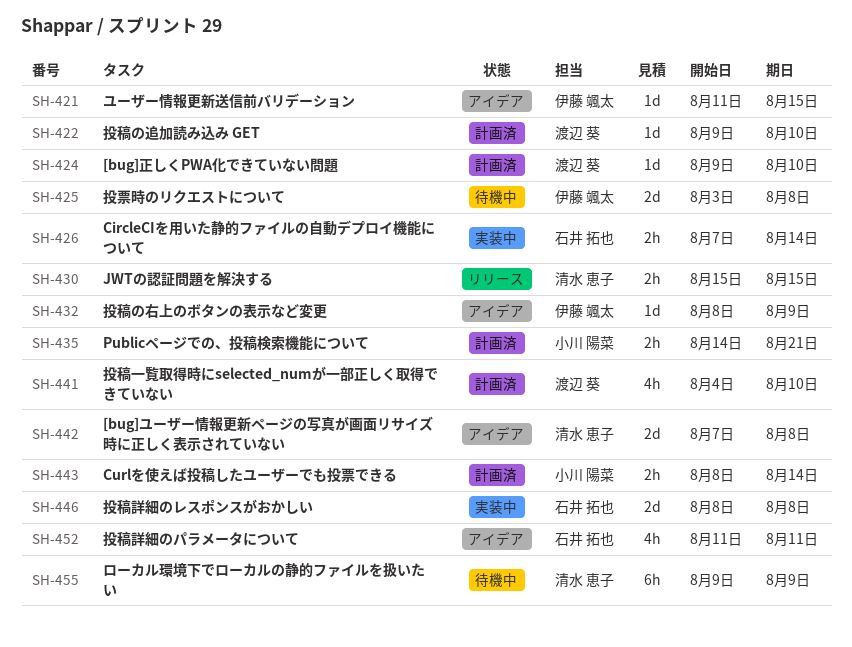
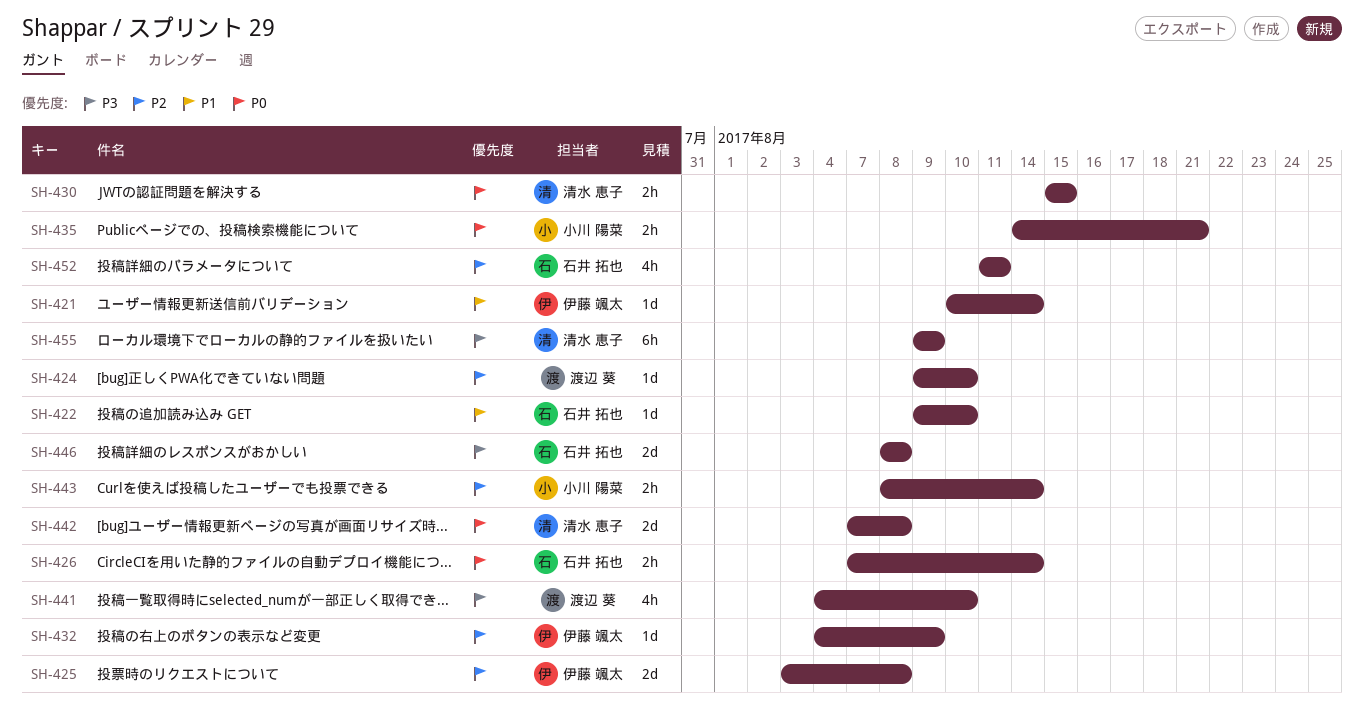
SH-421, start: Aug 11 -> Aug 10
SH-421, due: Aug 15 -> Aug 14
SH-422, owner: 渡辺 葵 -> 石井 拓也
SH-432, start: Aug 8 -> Aug 4

